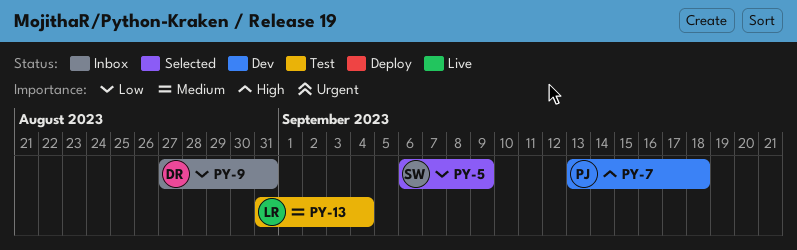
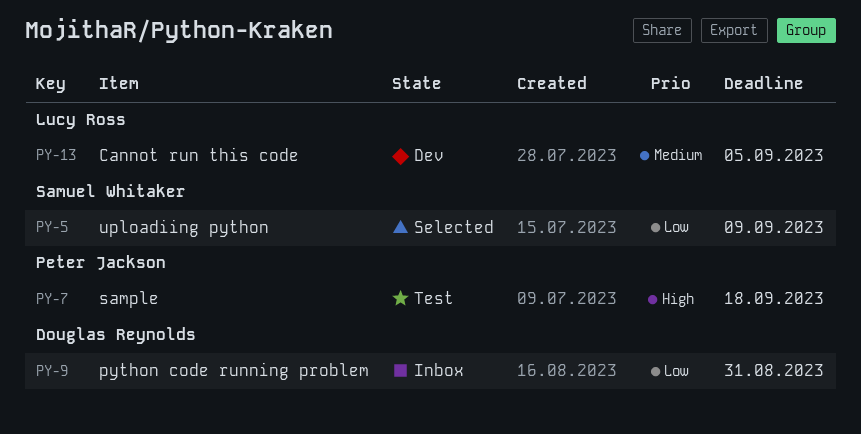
PY-7, status: Dev -> Test
PY-13, status: Test -> Dev
PY-13, due: Sep 4 -> Sep 5

